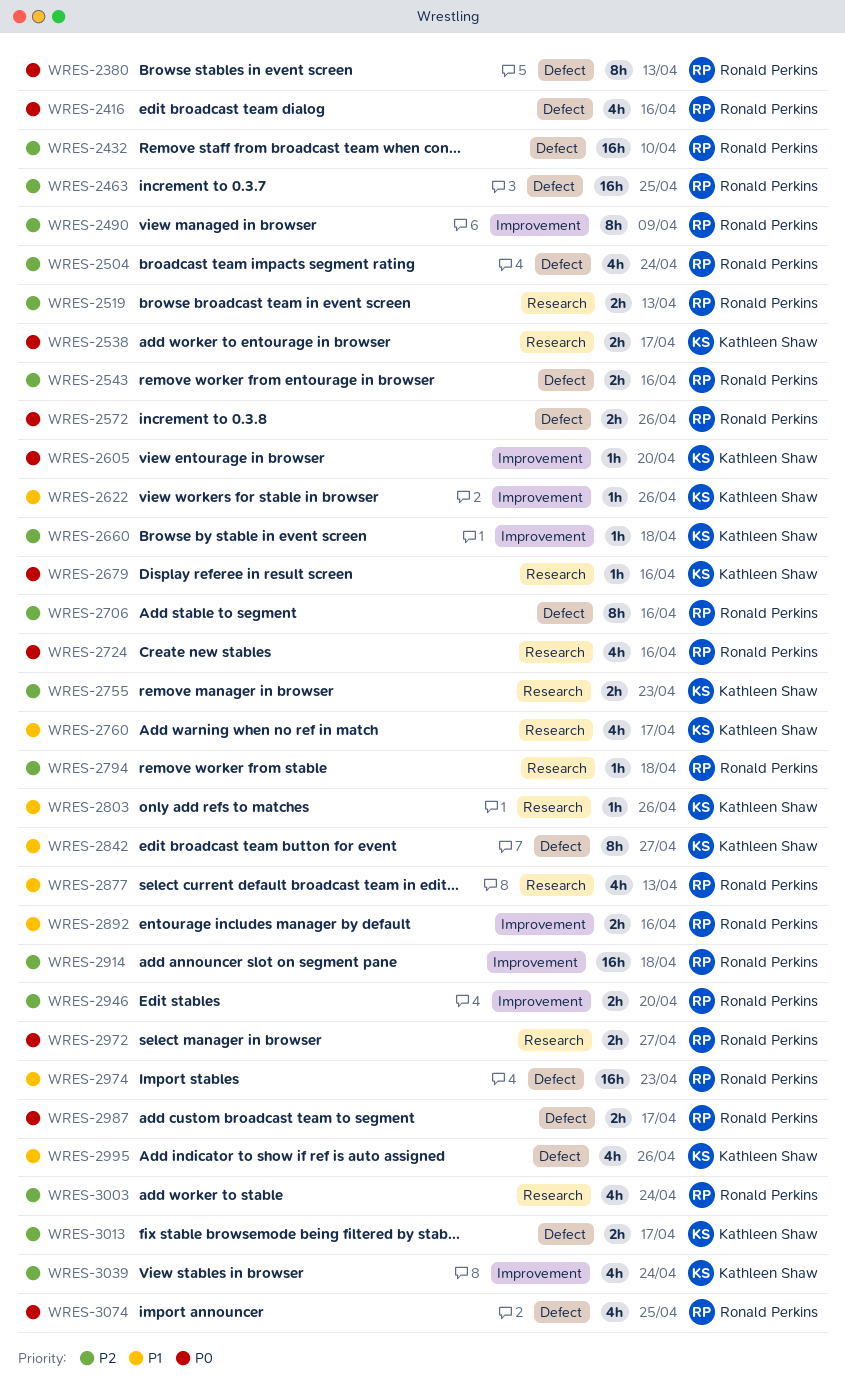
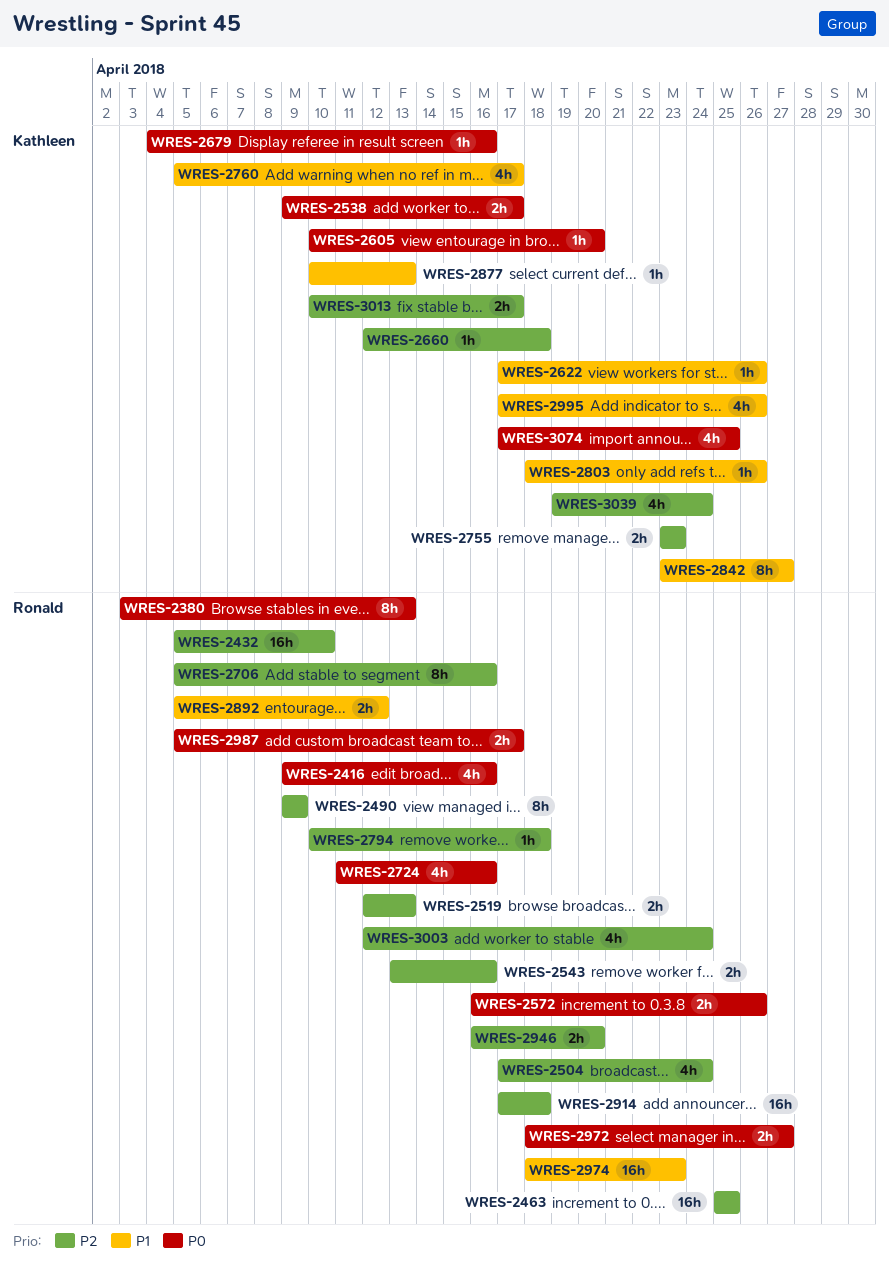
WRES-2877, owner: Ronald Perkins -> Kathleen Shaw
WRES-2877, estimate: 4h -> 1h
WRES-2892, due: Apr 16 -> Apr 12
WRES-3074, owner: Ronald Perkins -> Kathleen Shaw

